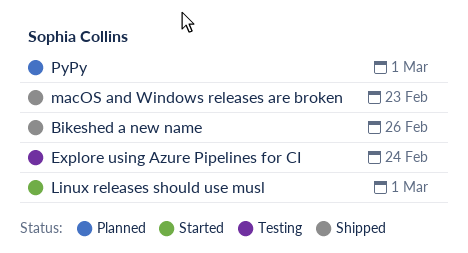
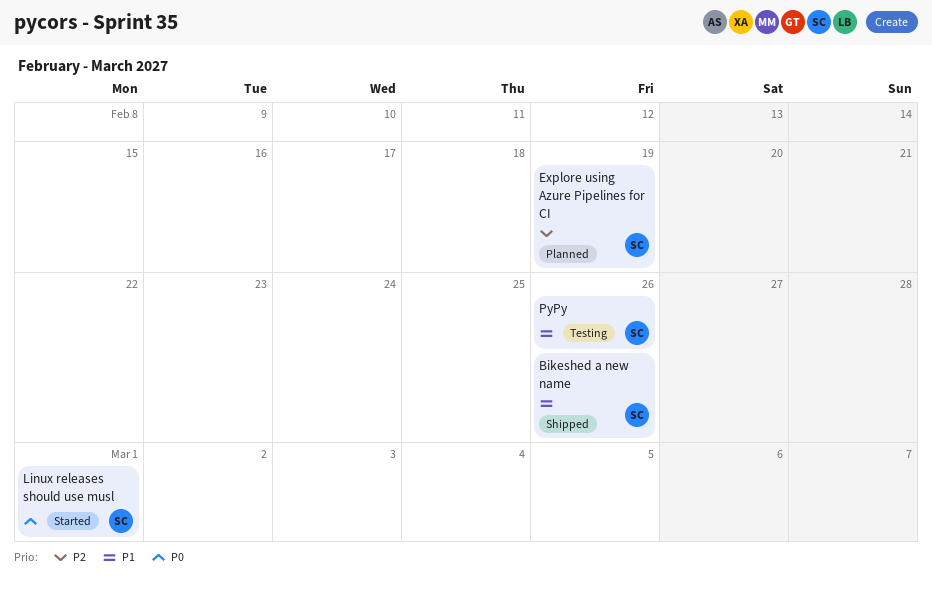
Explore using Azure Pipelines for CI, status: Testing -> Planned
Explore using Azure Pipelines for CI, due: Feb 24 -> Feb 19
macOS and Windows releases are broken: present -> none
PyPy, status: Planned -> Testing
PyPy, due: Mar 1 -> Feb 26

